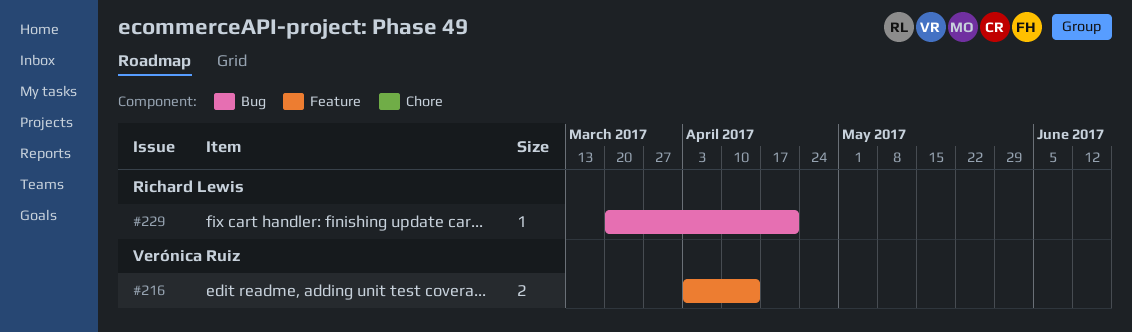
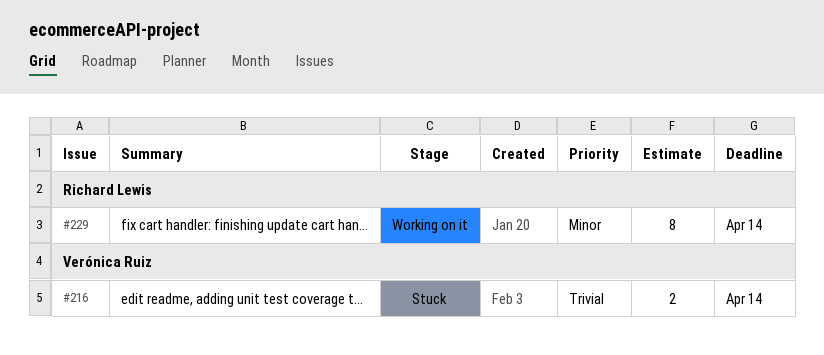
#229, estimate: 1 -> 8
#229, due: Apr 21 -> Apr 14

